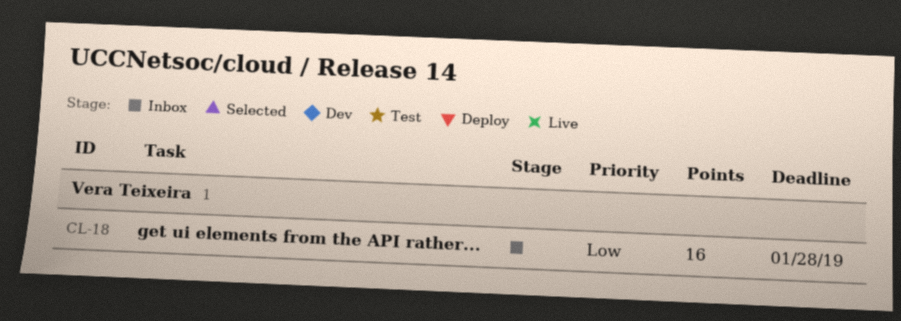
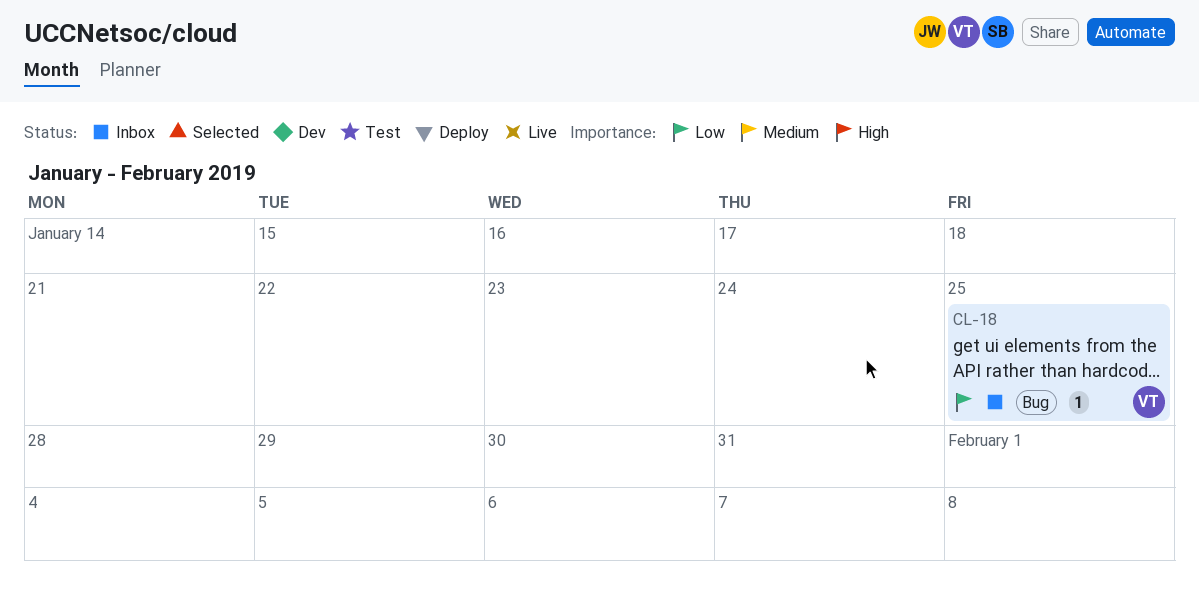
CL-18, estimate: 16 -> 1
CL-18, due: Jan 28 -> Jan 25

